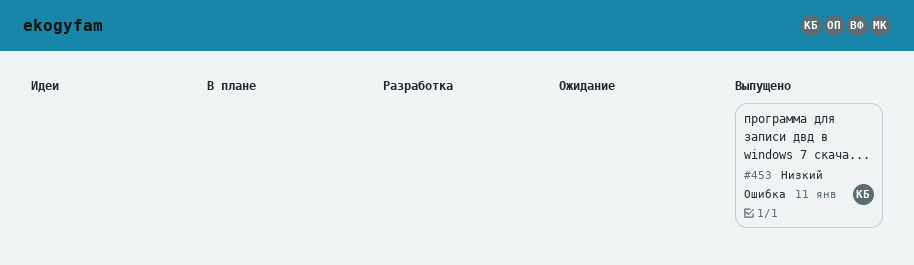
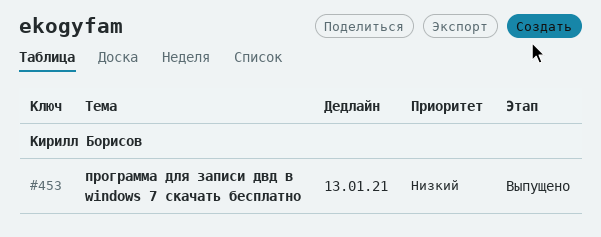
#453, due: Jan 11 -> Jan 13

